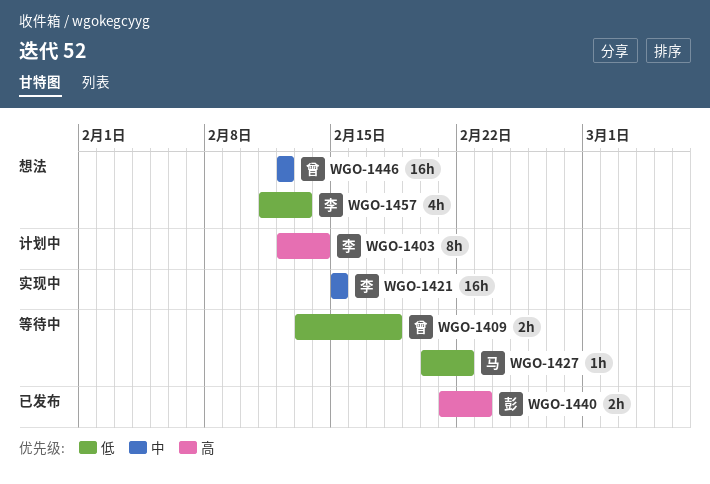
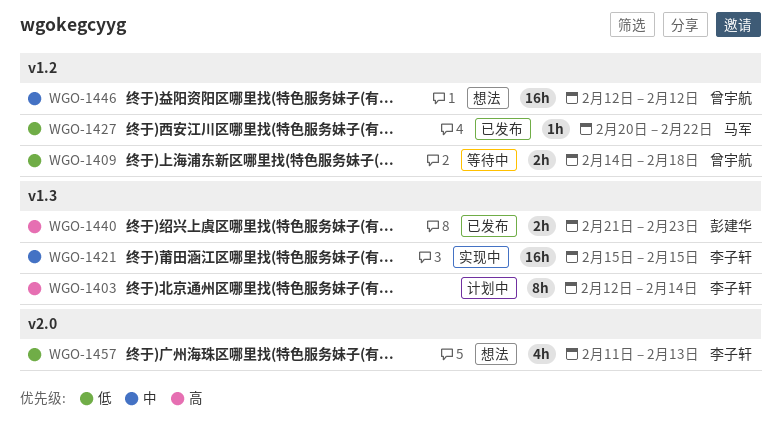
WGO-1409, start: Feb 13 -> Feb 14
WGO-1427, status: 等待中 -> 已发布

